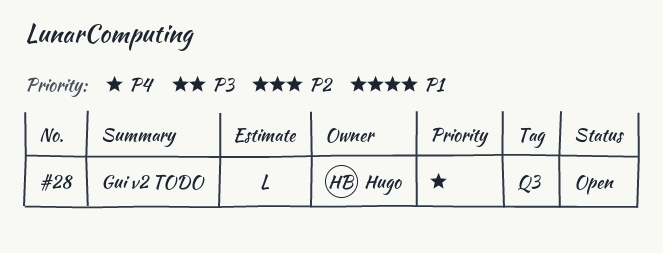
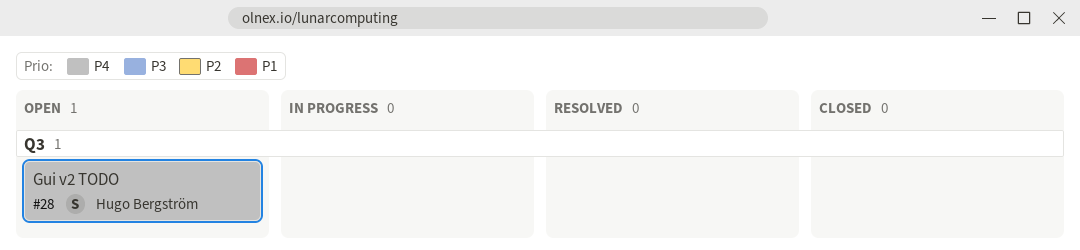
#28, estimate: L -> S

